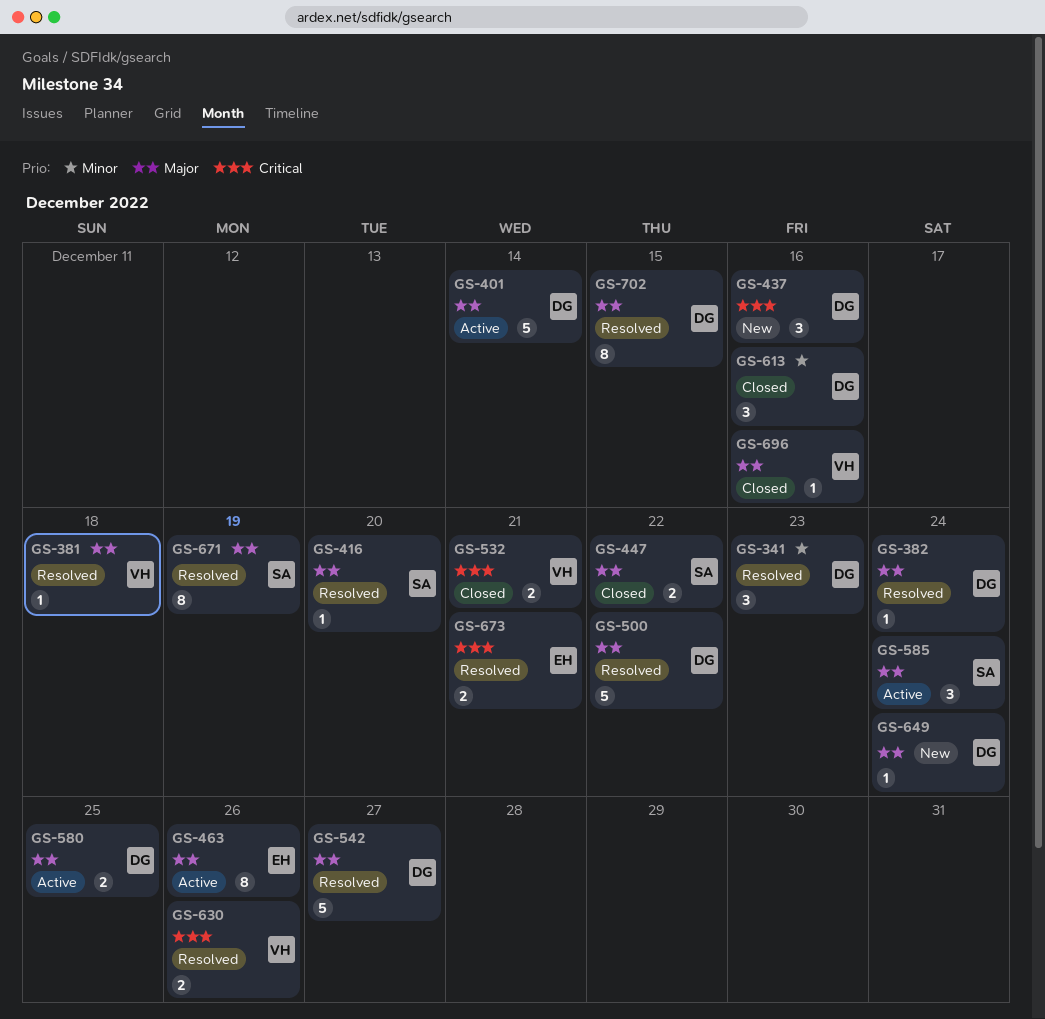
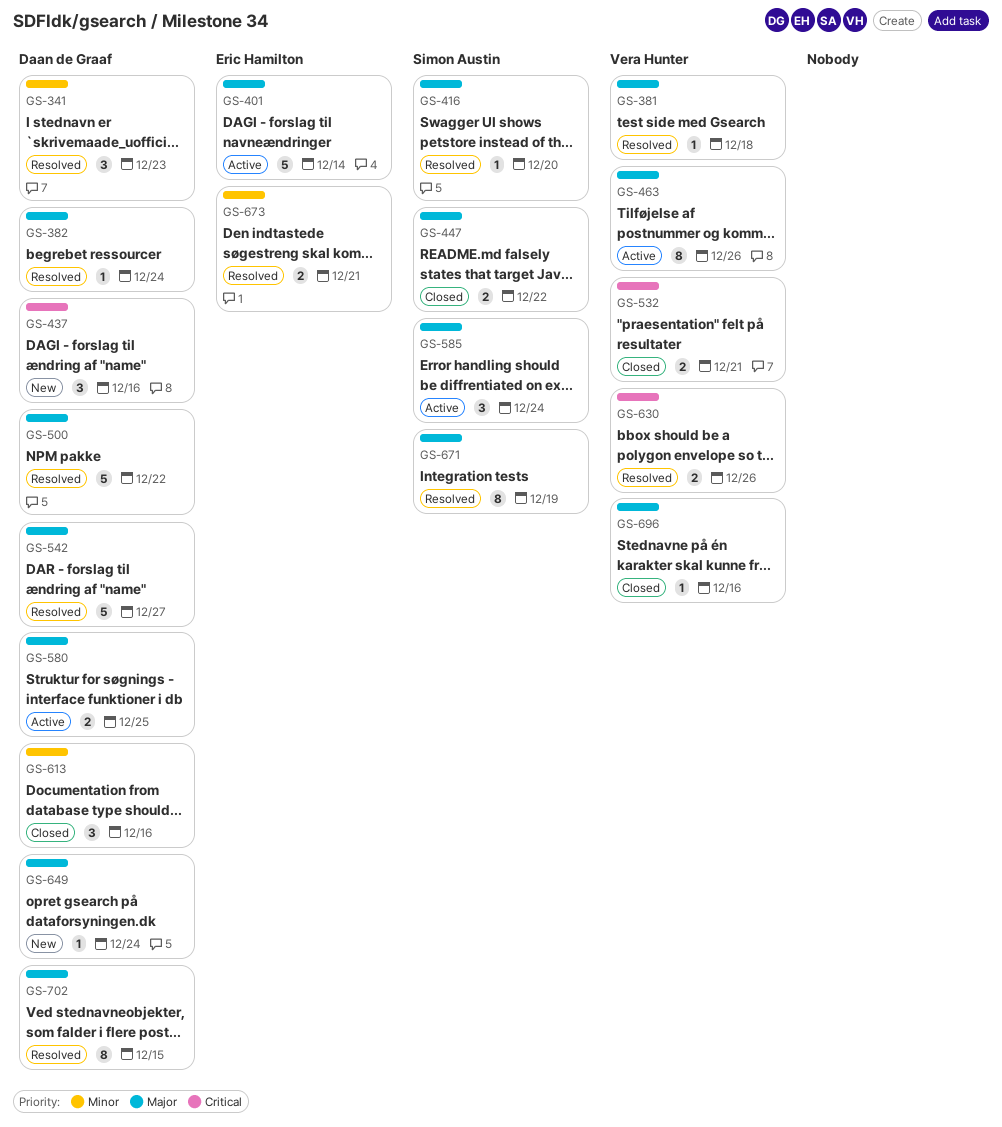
GS-401, owner: Daan de Graaf -> Eric Hamilton
GS-463, owner: Eric Hamilton -> Vera Hunter
GS-673, priority: Critical -> Minor

